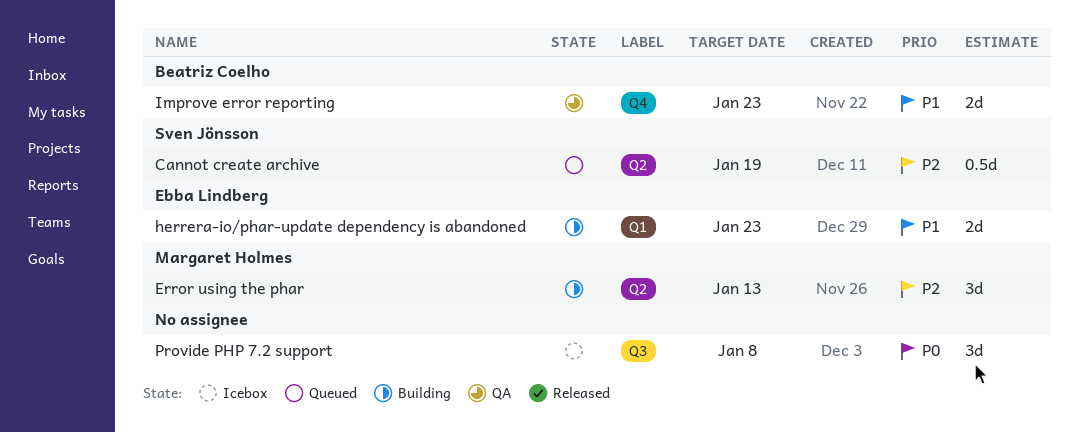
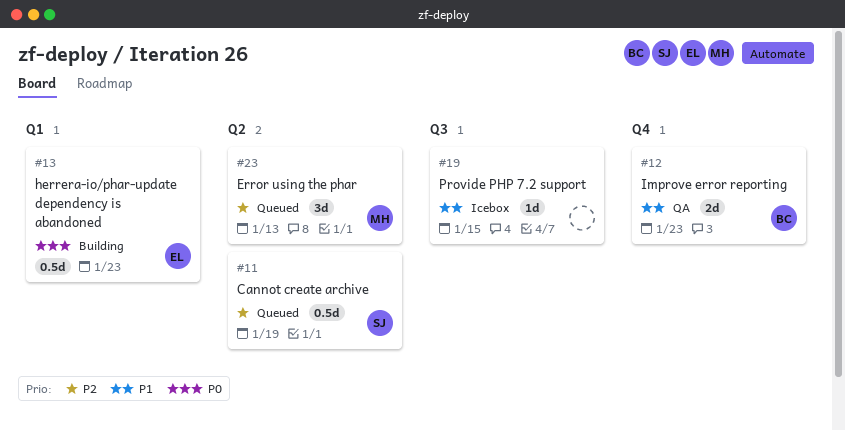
Error using the phar, status: Building -> Queued
herrera-io/phar-update dependency is abandoned, priority: P1 -> P0
herrera-io/phar-update dependency is abandoned, estimate: 2d -> 0.5d
Provide PHP 7.2 support, priority: P0 -> P1
Provide PHP 7.2 support, estimate: 3d -> 1d
Provide PHP 7.2 support, due: Jan 8 -> Jan 15

